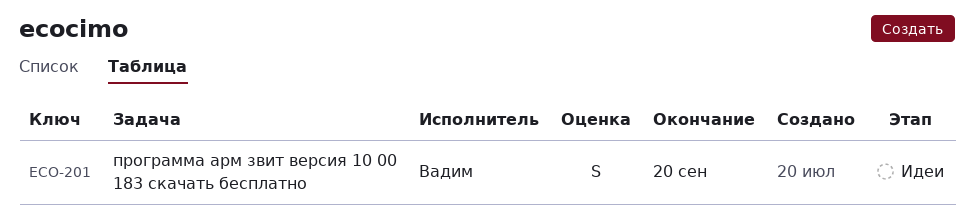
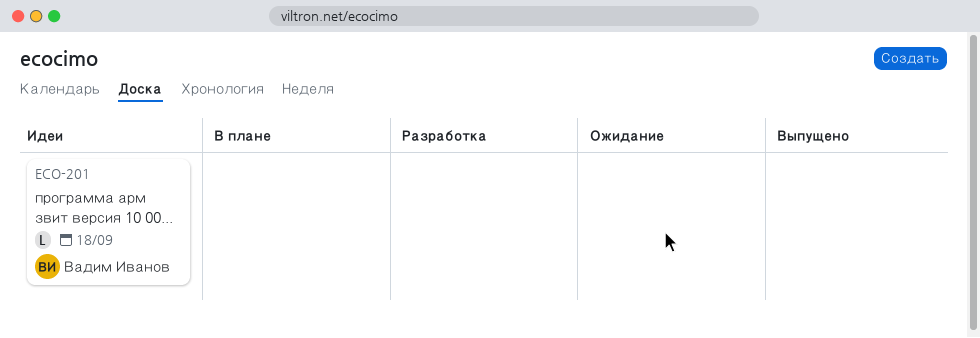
ECO-201, estimate: S -> L
ECO-201, due: Sep 20 -> Sep 18

